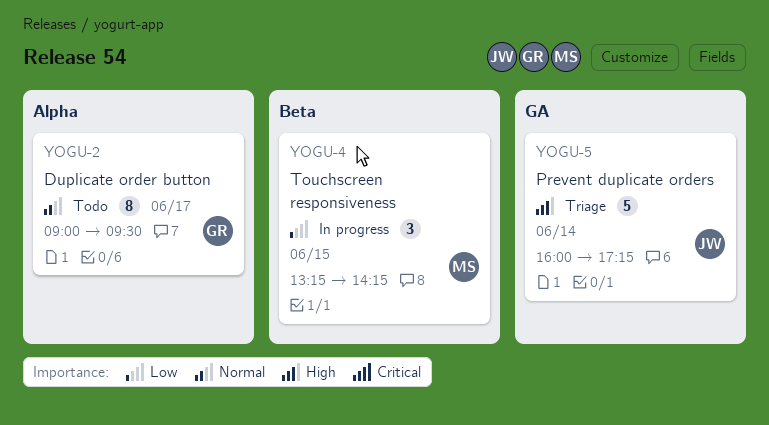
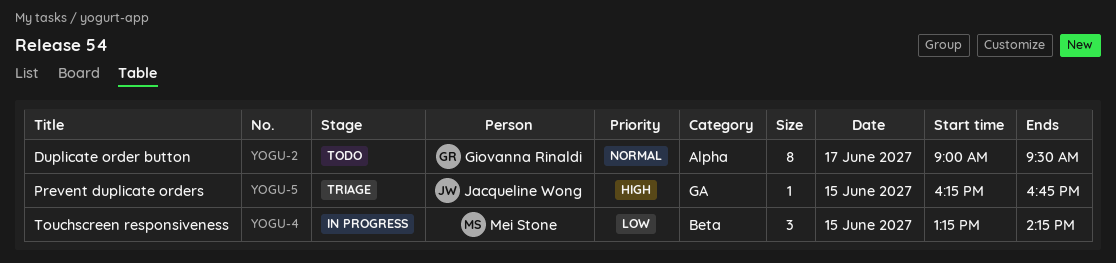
YOGU-5, estimate: 5 -> 1
YOGU-5, day: Jun 14 -> Jun 15
YOGU-5, begins: 16:00 -> 16:15
YOGU-5, ends: 17:15 -> 16:45

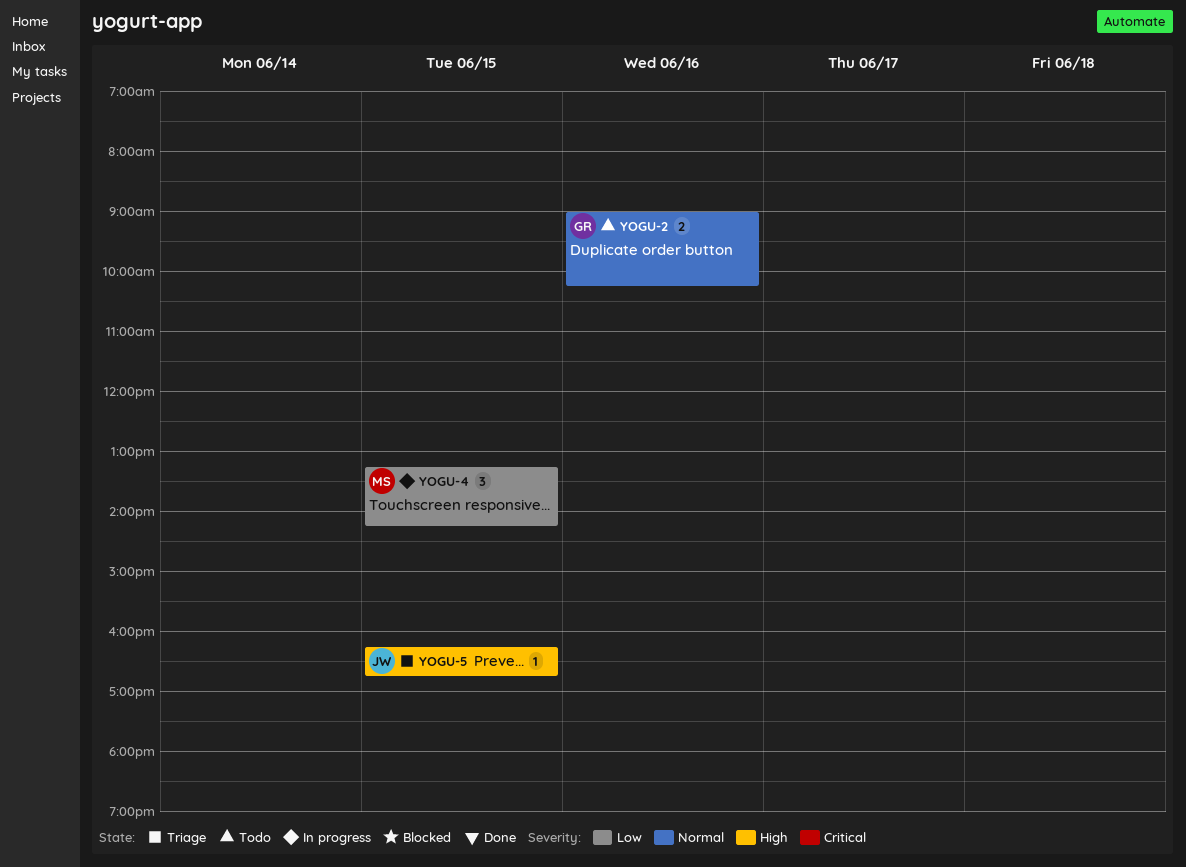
YOGU-2, estimate: 8 -> 2
YOGU-2, day: Jun 17 -> Jun 16
YOGU-2, ends: 09:30 -> 10:15

